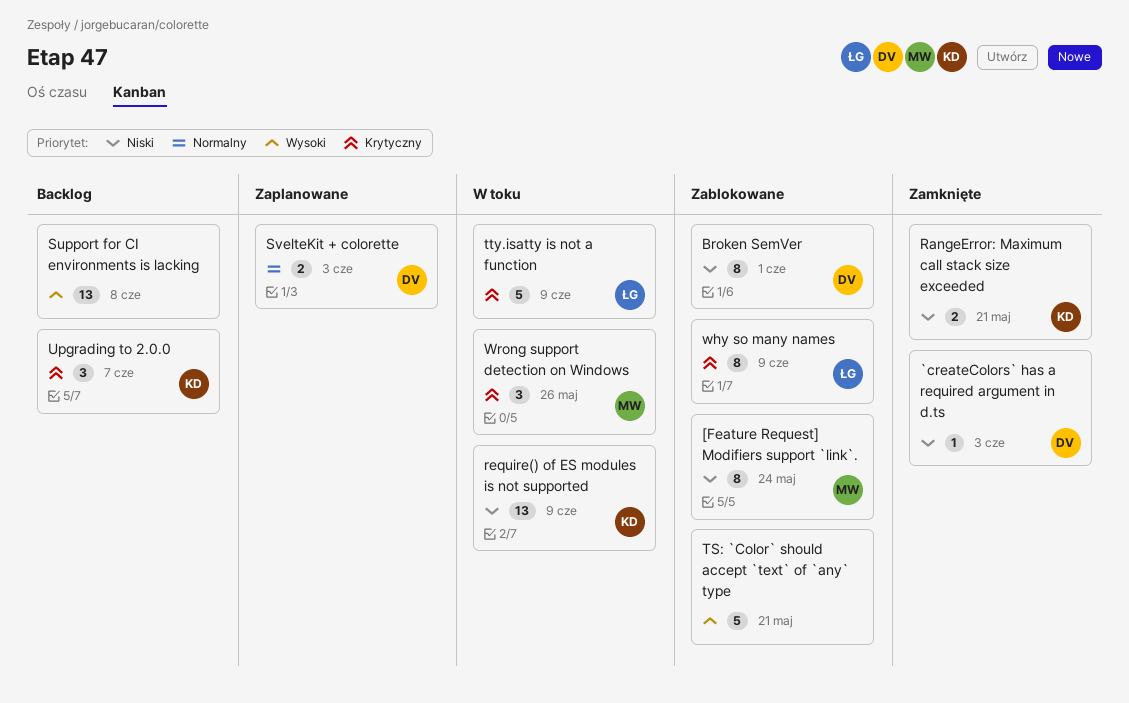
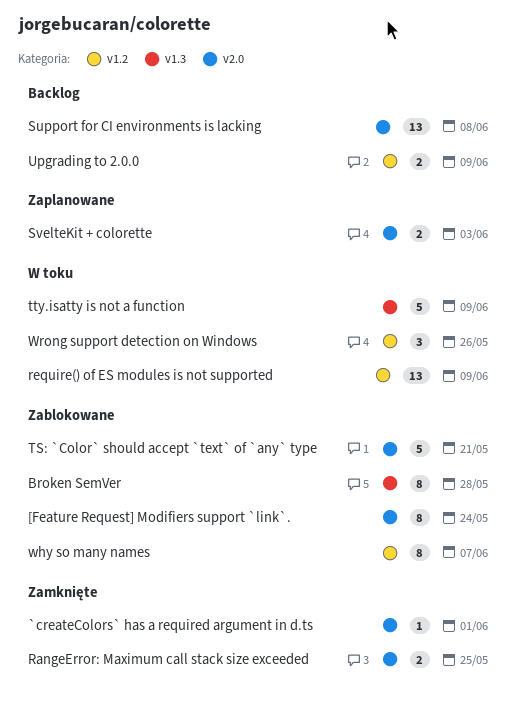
`createColors` has a required argument in d.ts, due: Jun 3 -> Jun 1
Broken SemVer, due: Jun 1 -> May 28
RangeError: Maximum call stack size exceeded, due: May 21 -> May 25
Upgrading to 2.0.0, estimate: 3 -> 2
Upgrading to 2.0.0, due: Jun 7 -> Jun 9
why so many names, due: Jun 9 -> Jun 7

